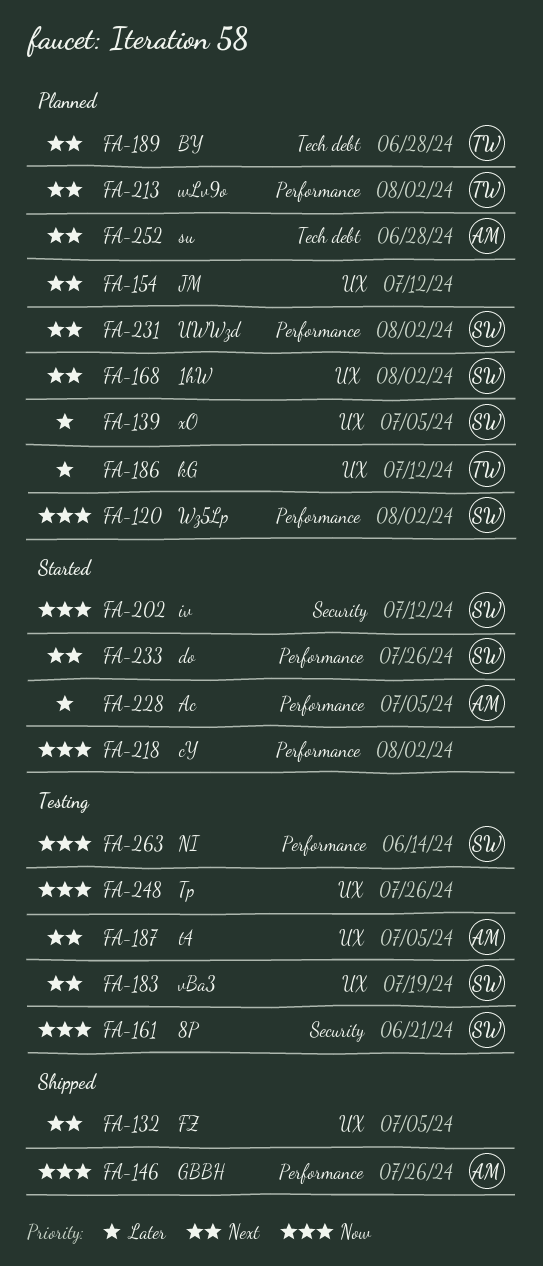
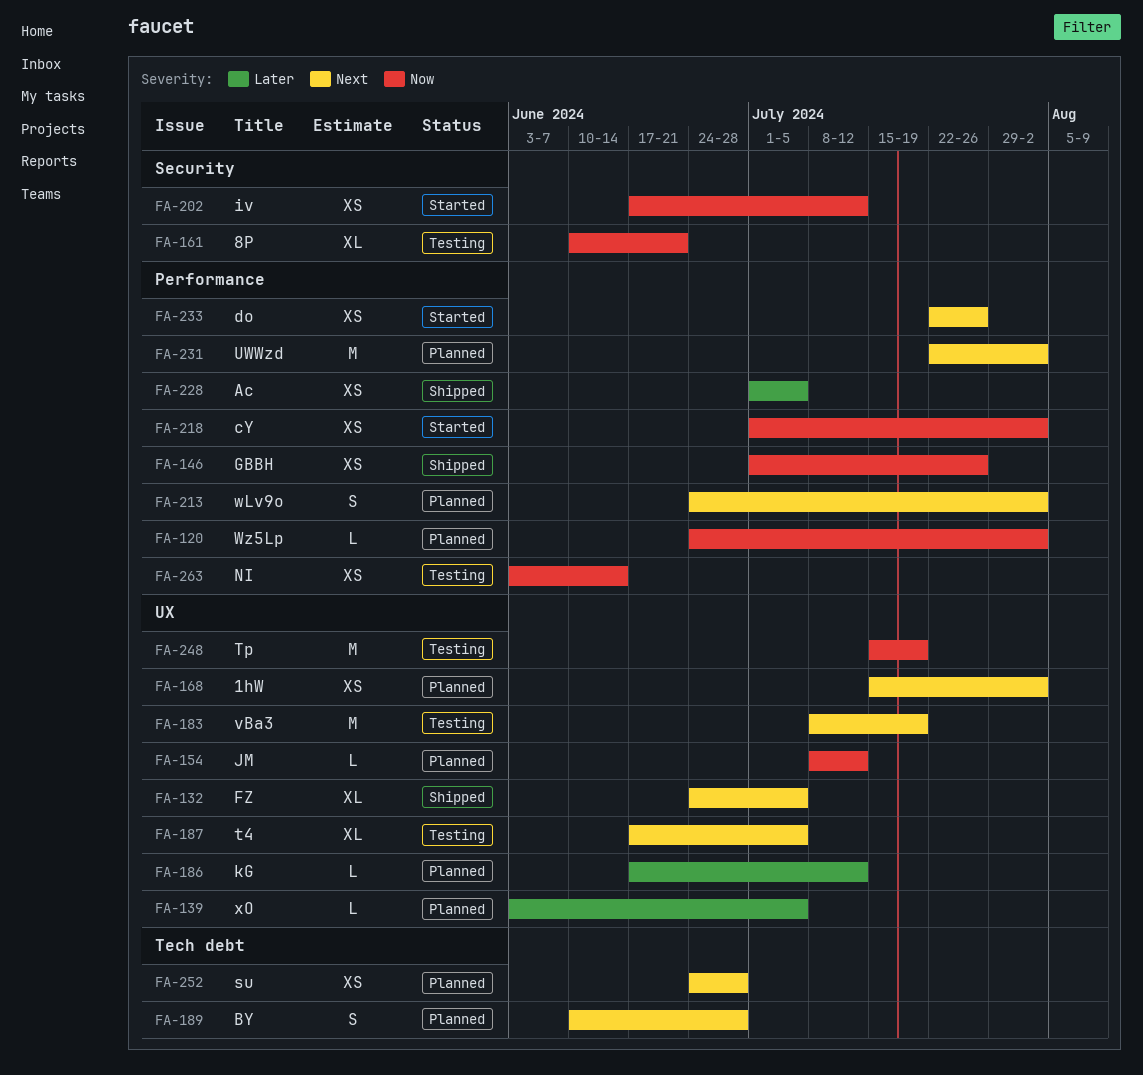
FA-154, priority: Next -> Now
FA-228, status: Started -> Shipped
FA-248, due: Jul 26 -> Jul 19

